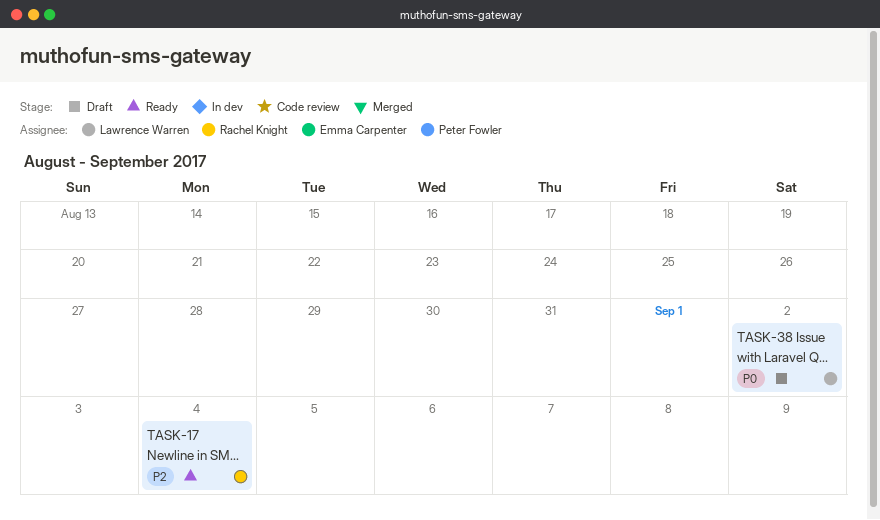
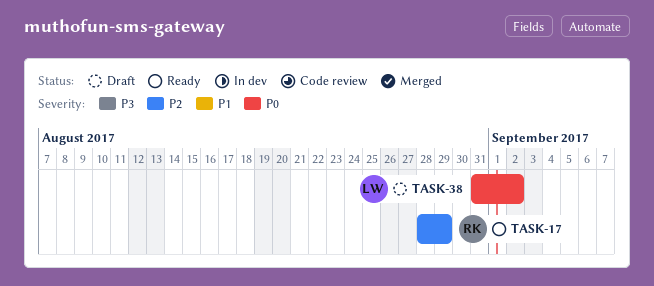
TASK-17, due: Sep 4 -> Aug 29

